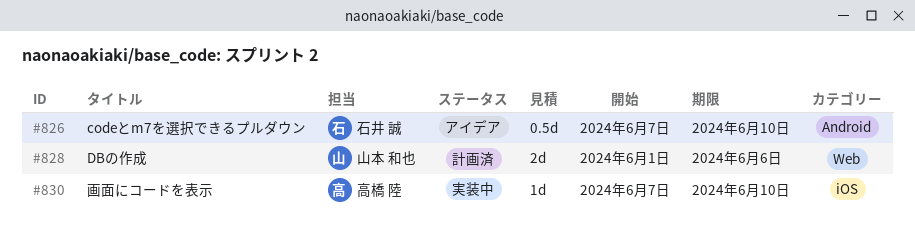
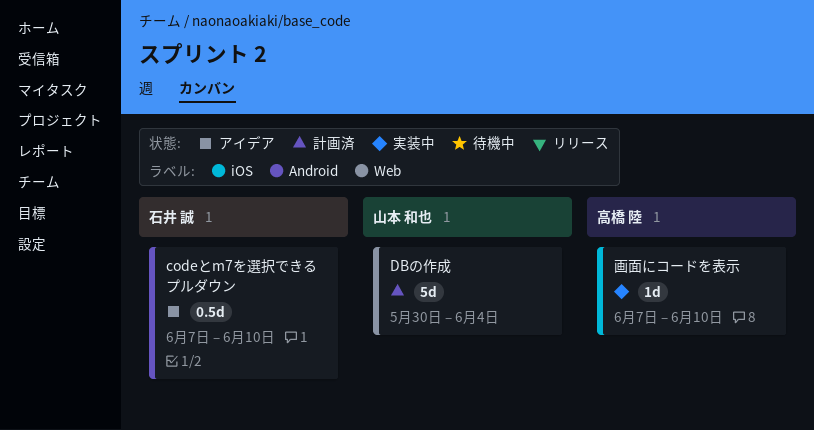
DBの作成, estimate: 2d -> 5d
DBの作成, start: Jun 1 -> May 30
DBの作成, due: Jun 6 -> Jun 4

